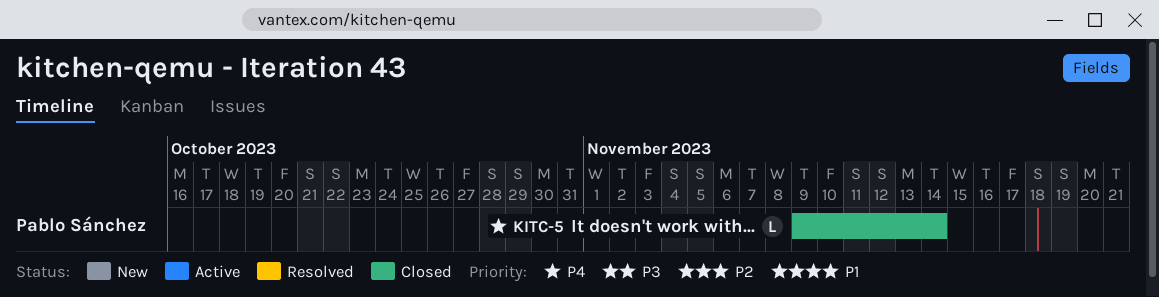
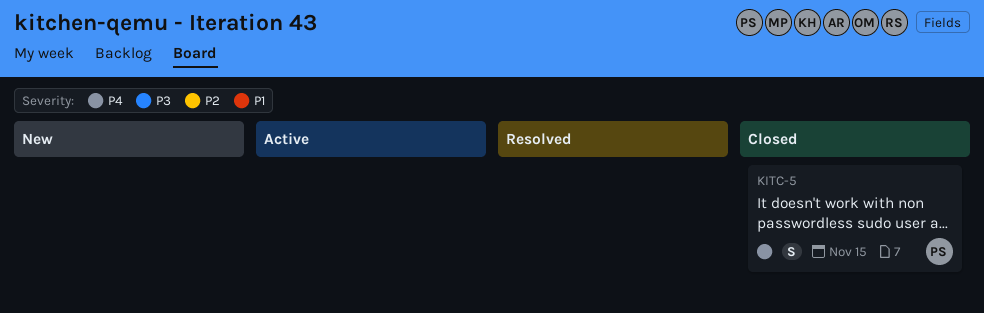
KITC-5, estimate: L -> S
KITC-5, due: Nov 14 -> Nov 15

